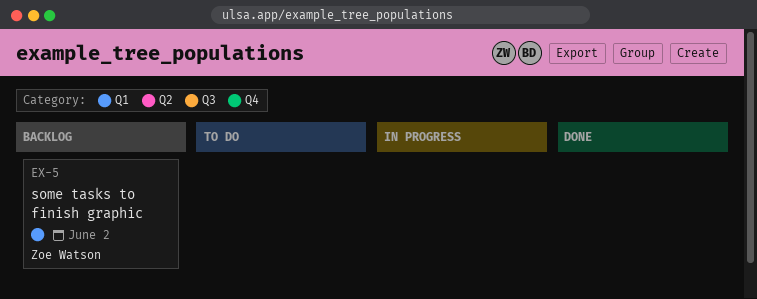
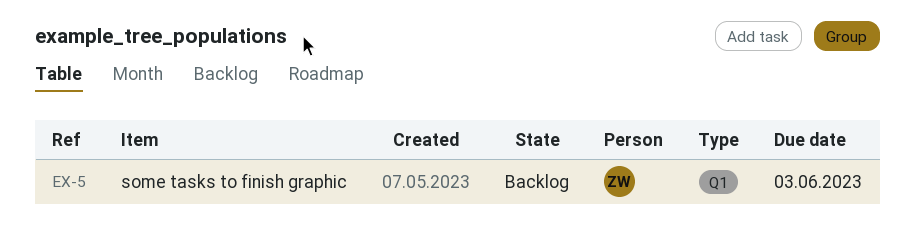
EX-5, due: Jun 2 -> Jun 3

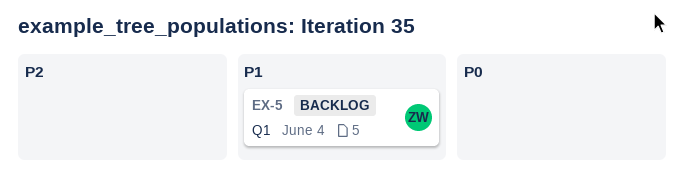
EX-5, due: Jun 3 -> Jun 4

